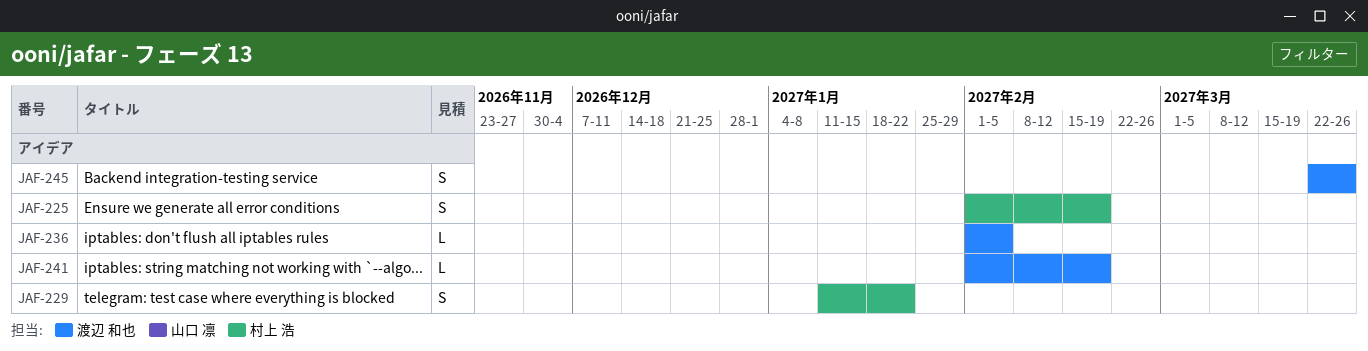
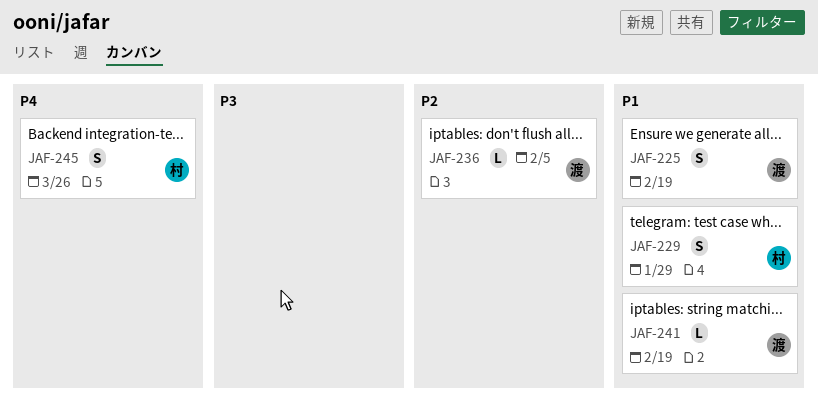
JAF-225, owner: 村上 浩 -> 渡辺 和也
JAF-229, due: Jan 22 -> Jan 29
JAF-245, owner: 渡辺 和也 -> 村上 浩

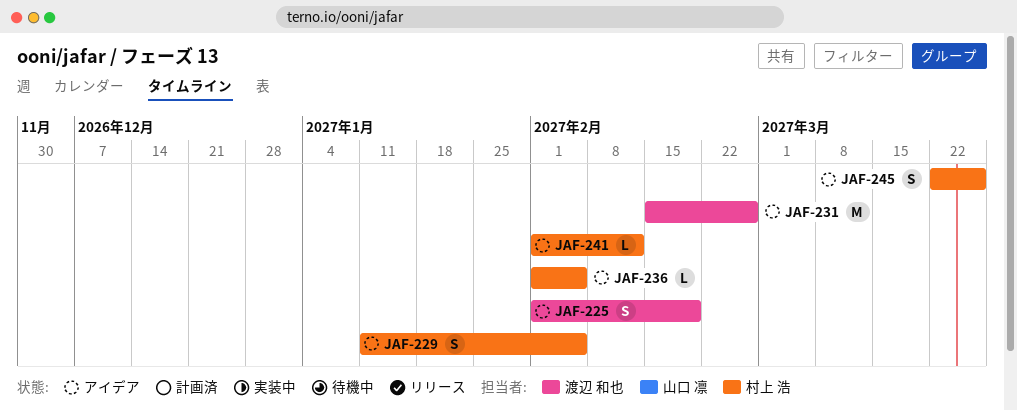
JAF-229, due: Jan 29 -> Feb 5
JAF-231: none -> present
JAF-236, owner: 渡辺 和也 -> 村上 浩
JAF-241, owner: 渡辺 和也 -> 村上 浩
JAF-241, due: Feb 19 -> Feb 12

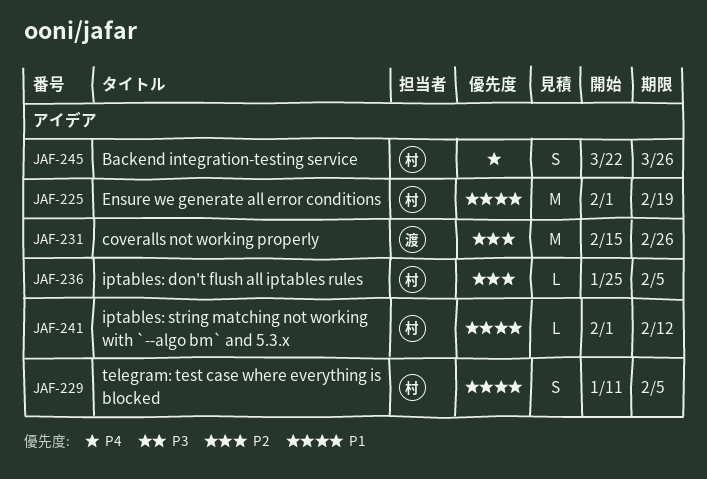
JAF-225, owner: 渡辺 和也 -> 村上 浩
JAF-225, estimate: S -> M
JAF-236, start: Feb 1 -> Jan 25

